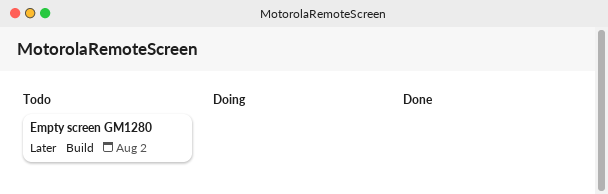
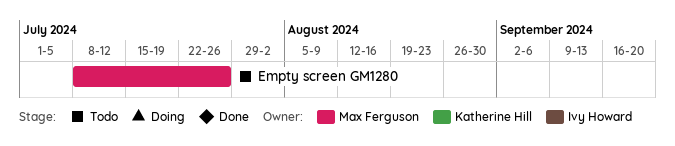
Empty screen GM1280, due: Aug 2 -> Jul 26

